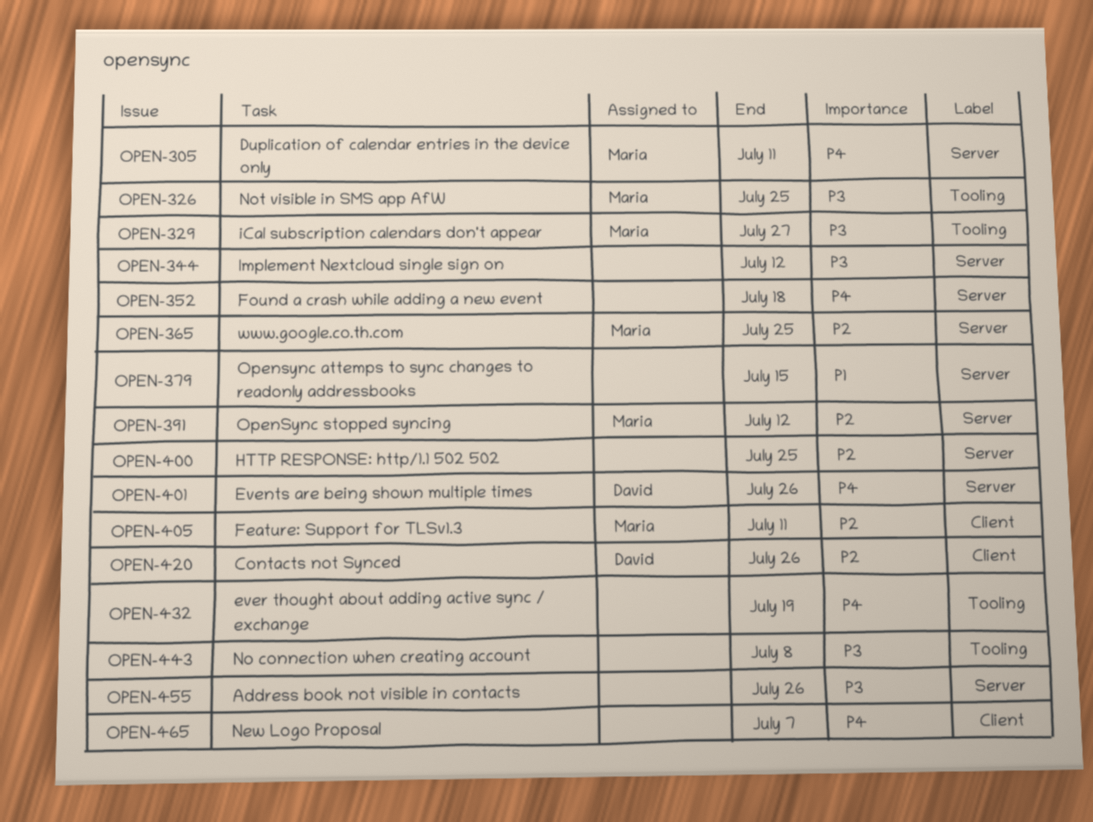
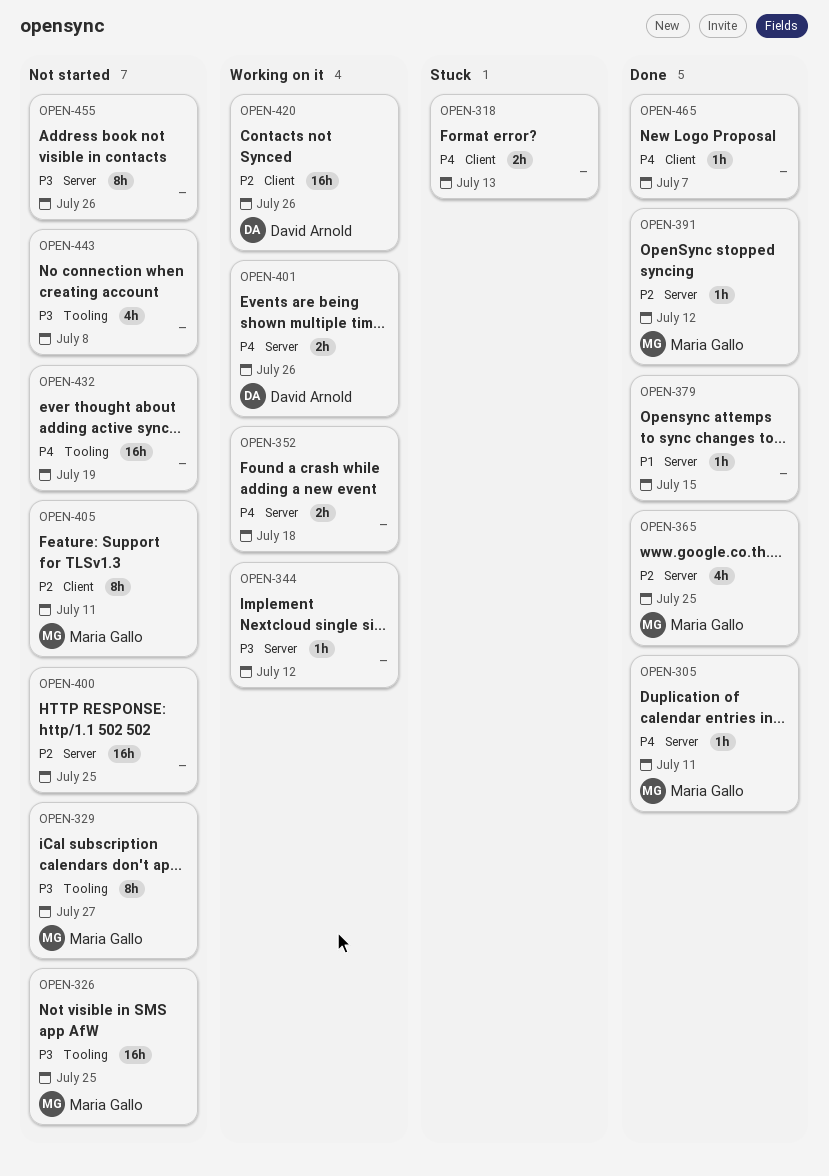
OPEN-318: none -> present

